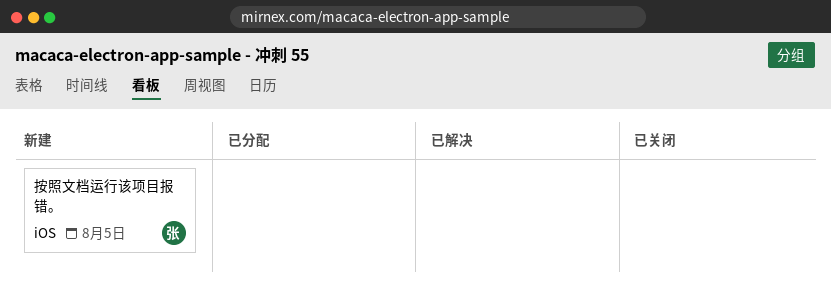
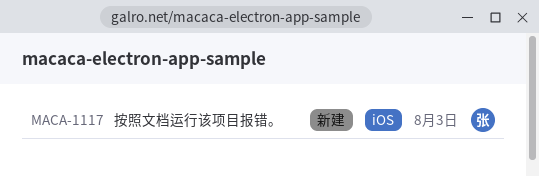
按照文档运行该项目报错。, due: Aug 5 -> Aug 3

